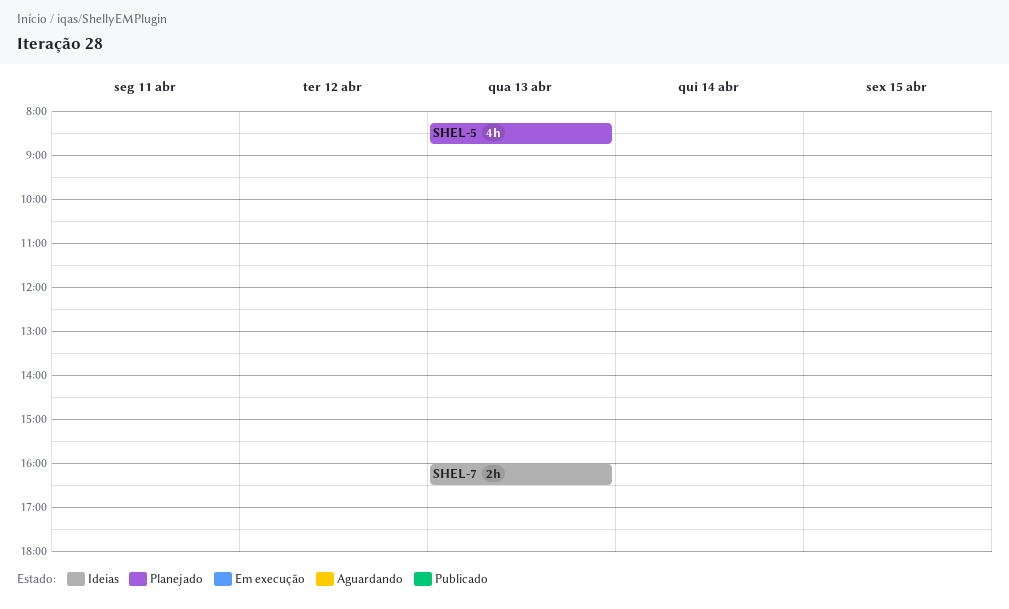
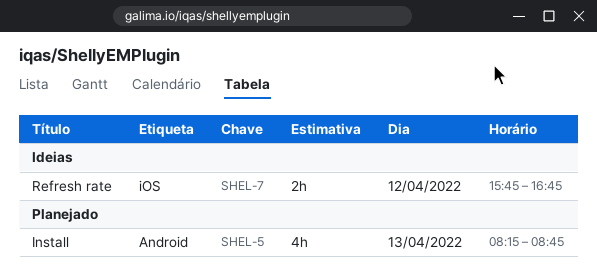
SHEL-7, day: Apr 13 -> Apr 12
SHEL-7, begins: 16:00 -> 15:45
SHEL-7, ends: 16:30 -> 16:45

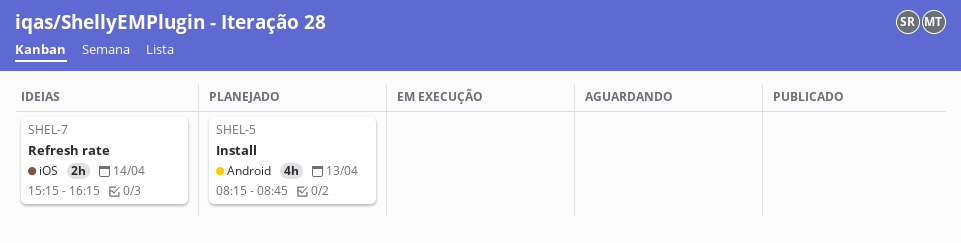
SHEL-7, day: Apr 12 -> Apr 14
SHEL-7, begins: 15:45 -> 15:15
SHEL-7, ends: 16:45 -> 16:15

